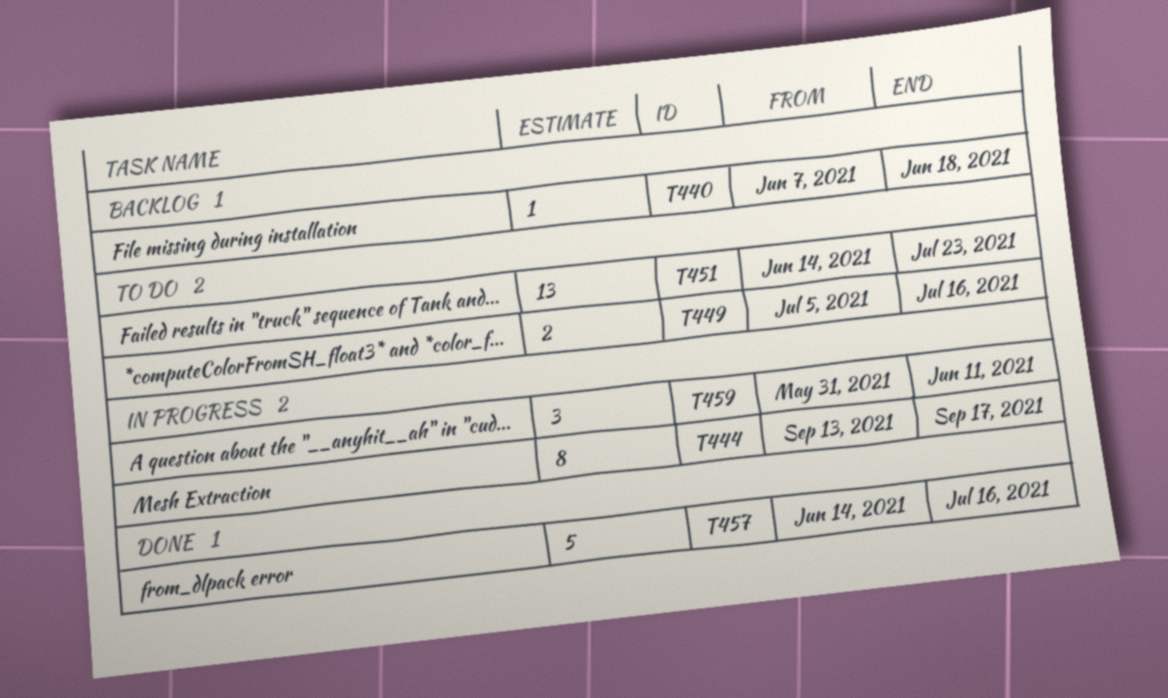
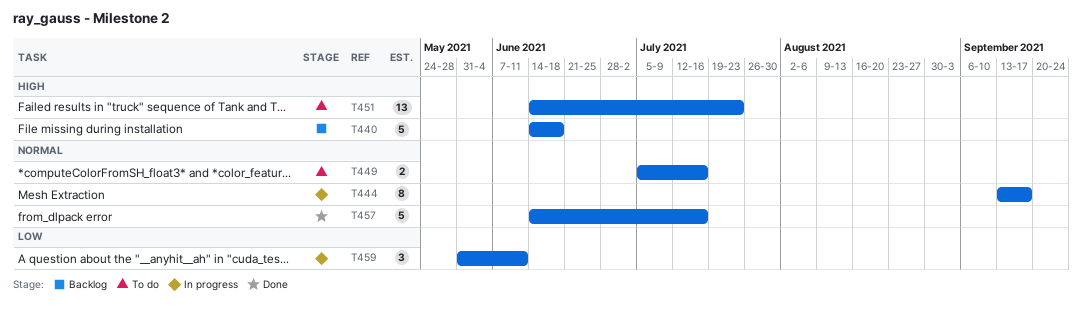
T440, estimate: 1 -> 5
T440, start: Jun 7 -> Jun 14

